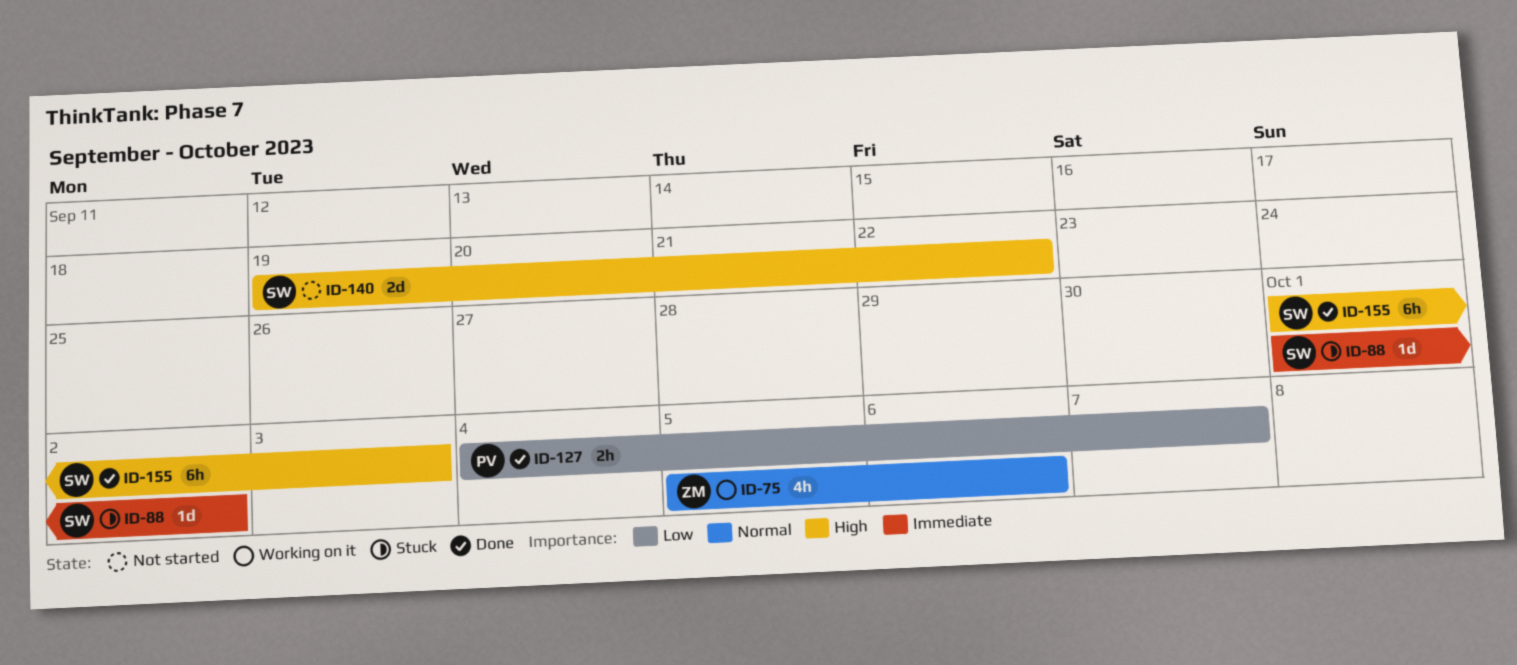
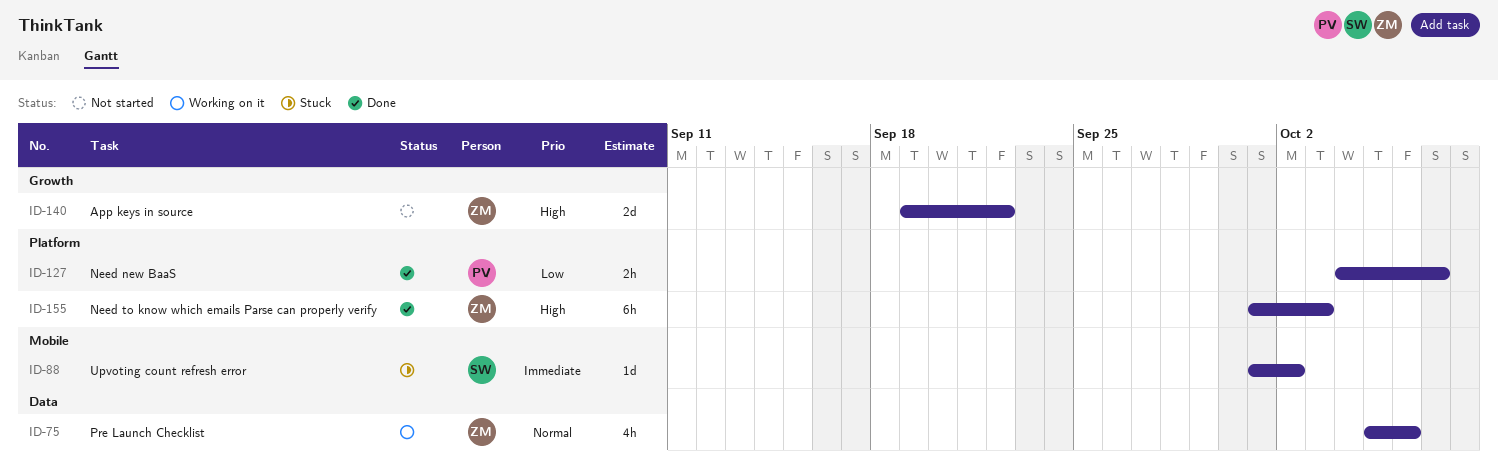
ID-140, owner: SW -> ZM
ID-155, owner: SW -> ZM

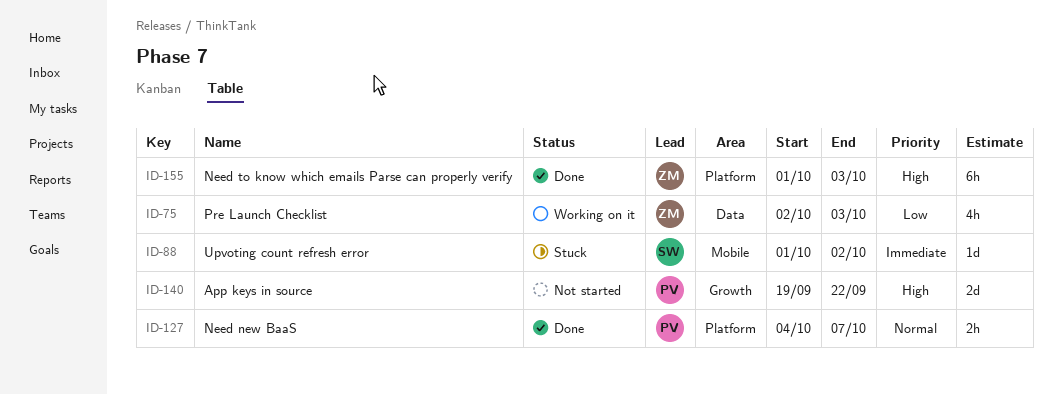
ID-75, priority: Normal -> Low
ID-75, start: Oct 5 -> Oct 2
ID-75, due: Oct 6 -> Oct 3
ID-127, priority: Low -> Normal
ID-140, owner: ZM -> PV

